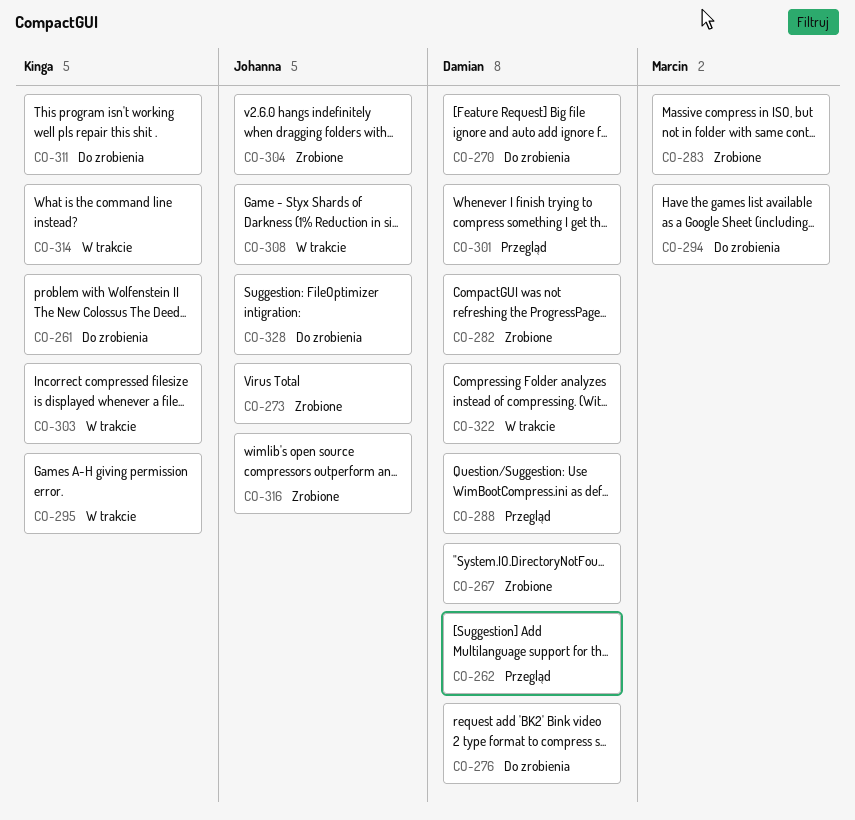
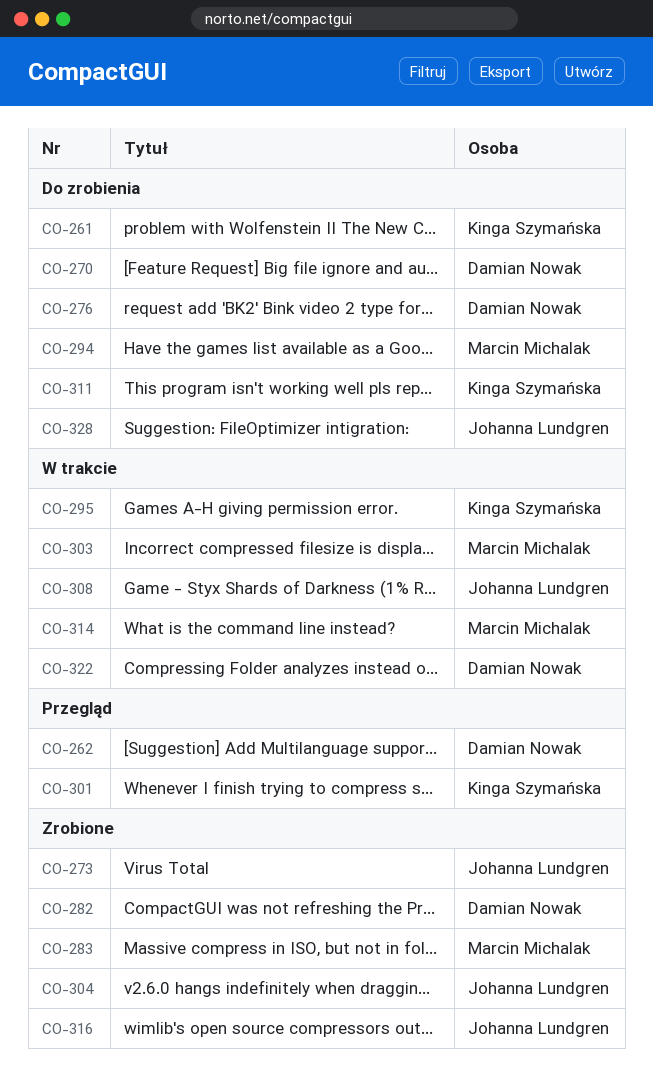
CO-267: present -> none
CO-288: present -> none
CO-301, owner: Damian Nowak -> Kinga Szymańska
CO-303, owner: Kinga Szymańska -> Marcin Michalak
CO-314, owner: Kinga Szymańska -> Marcin Michalak

